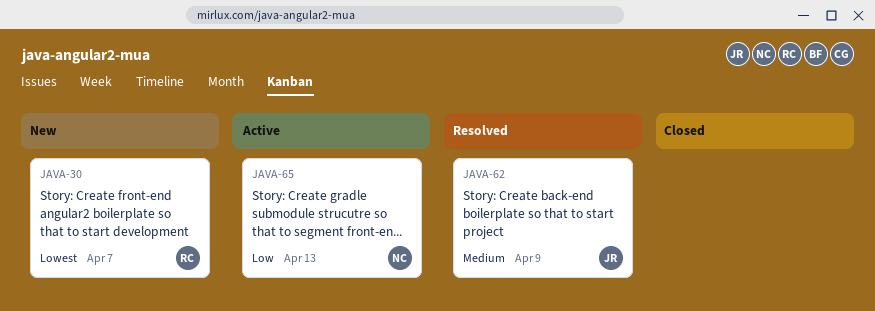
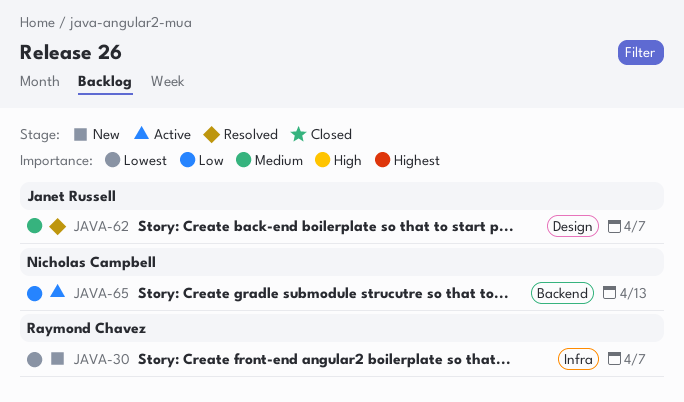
JAVA-62, due: Apr 9 -> Apr 7

